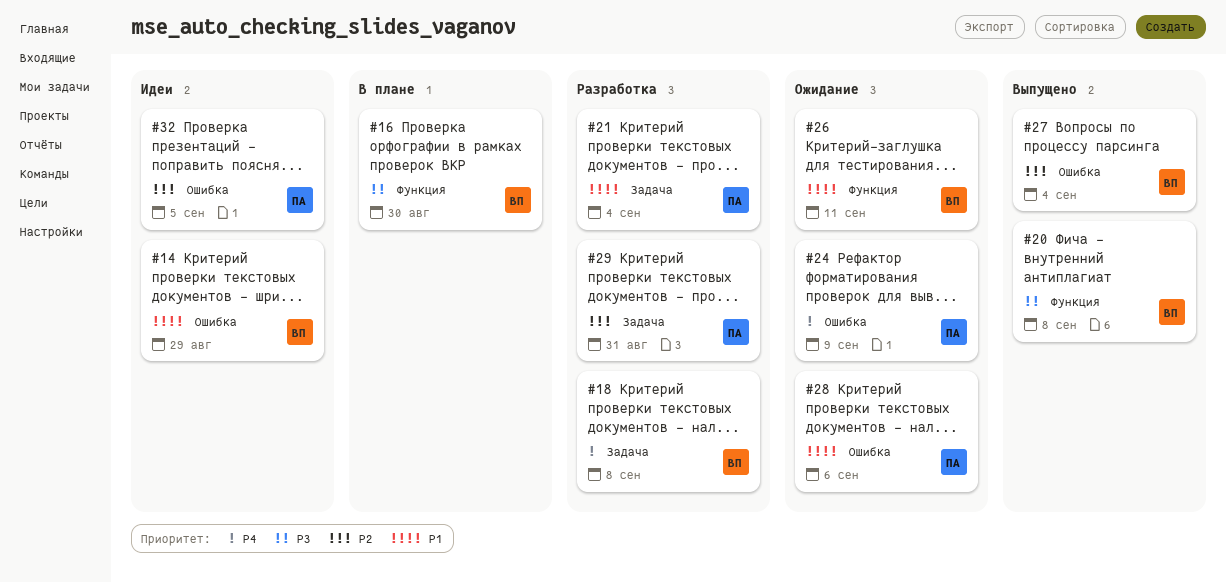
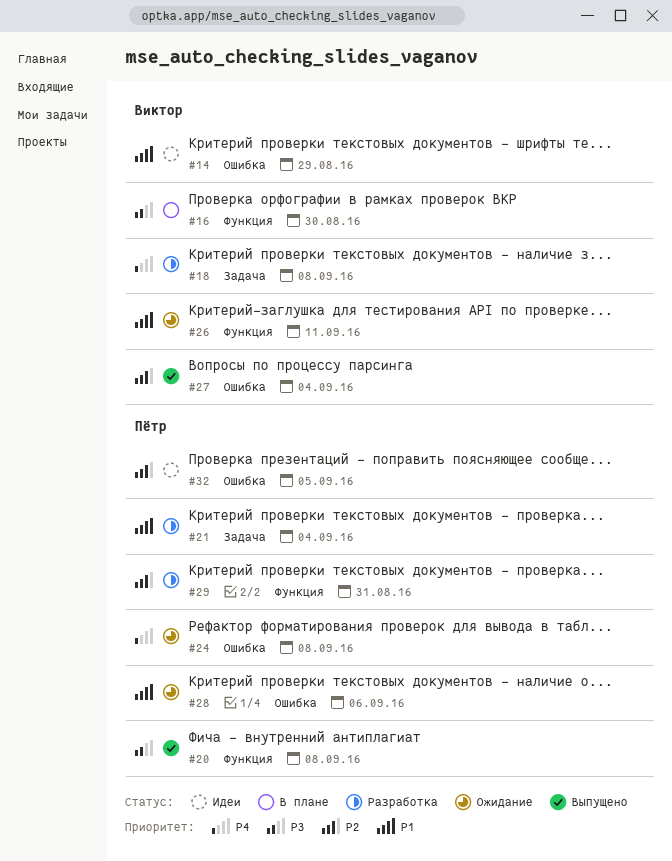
#20, owner: Виктор -> Пётр
#24, due: Sep 9 -> Sep 8
#29, label: Задача -> Функция

